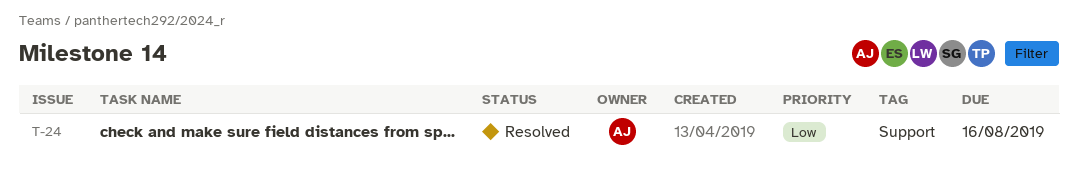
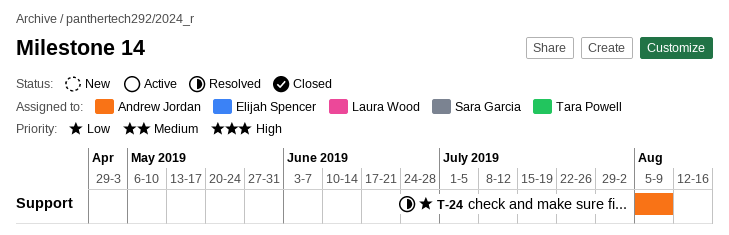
T-24, due: Aug 16 -> Aug 9

